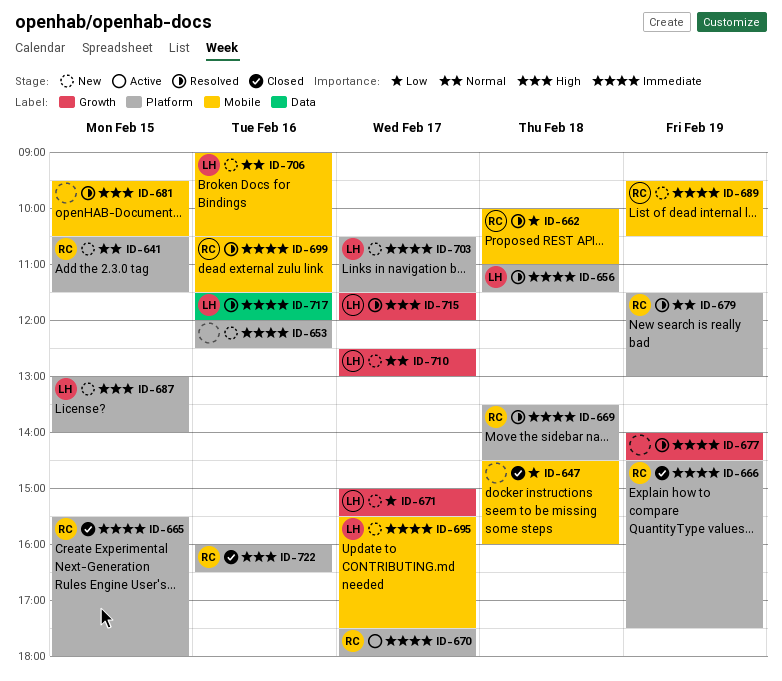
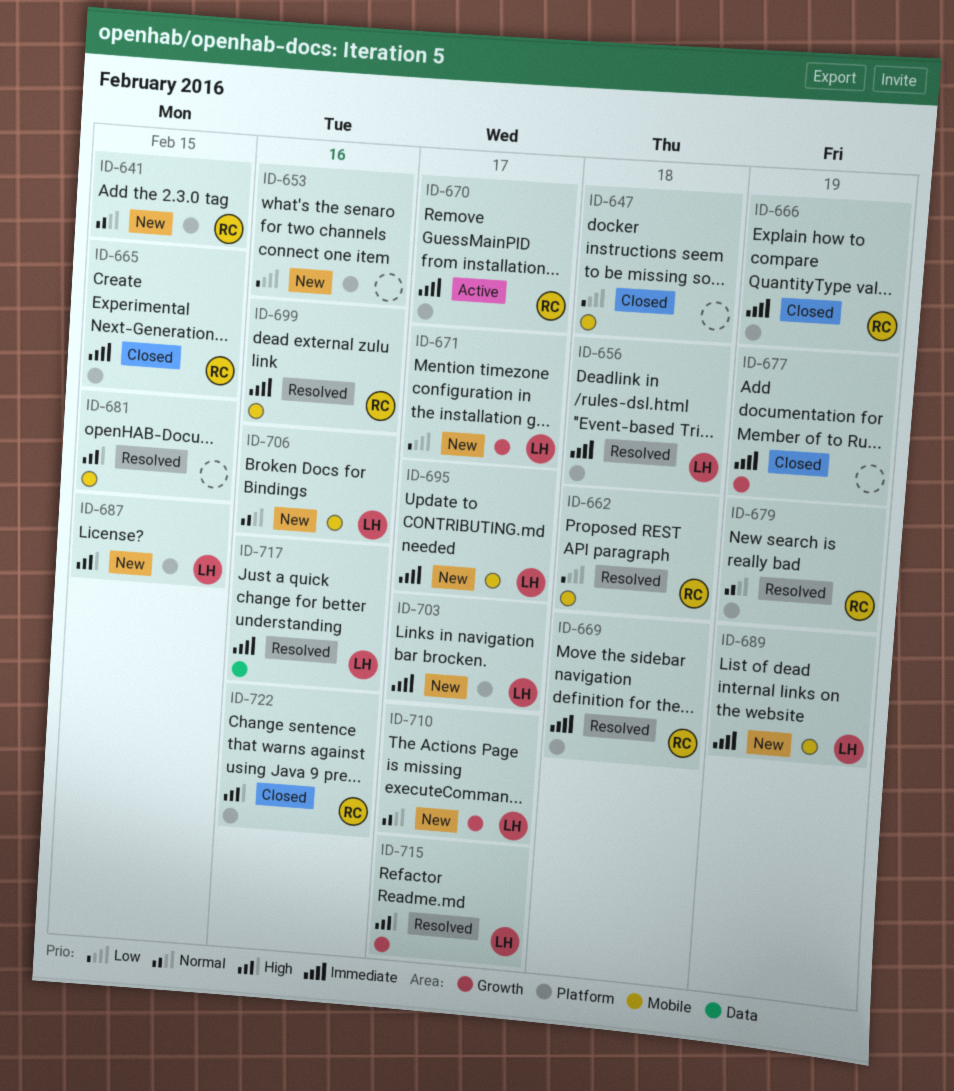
ID-653, priority: Immediate -> Low
ID-677, status: Resolved -> Closed
ID-689, owner: RC -> LH

